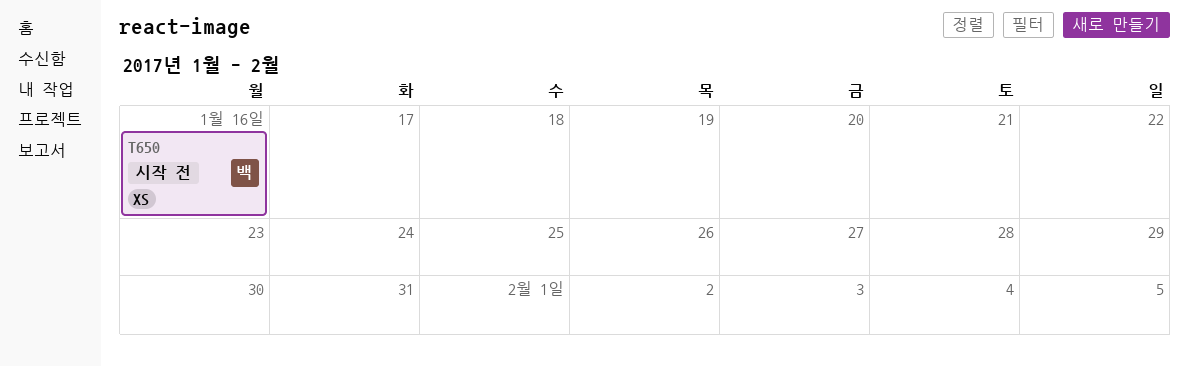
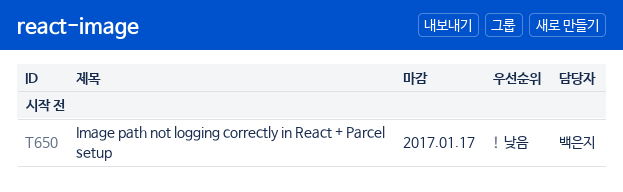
T650, due: Jan 16 -> Jan 17

